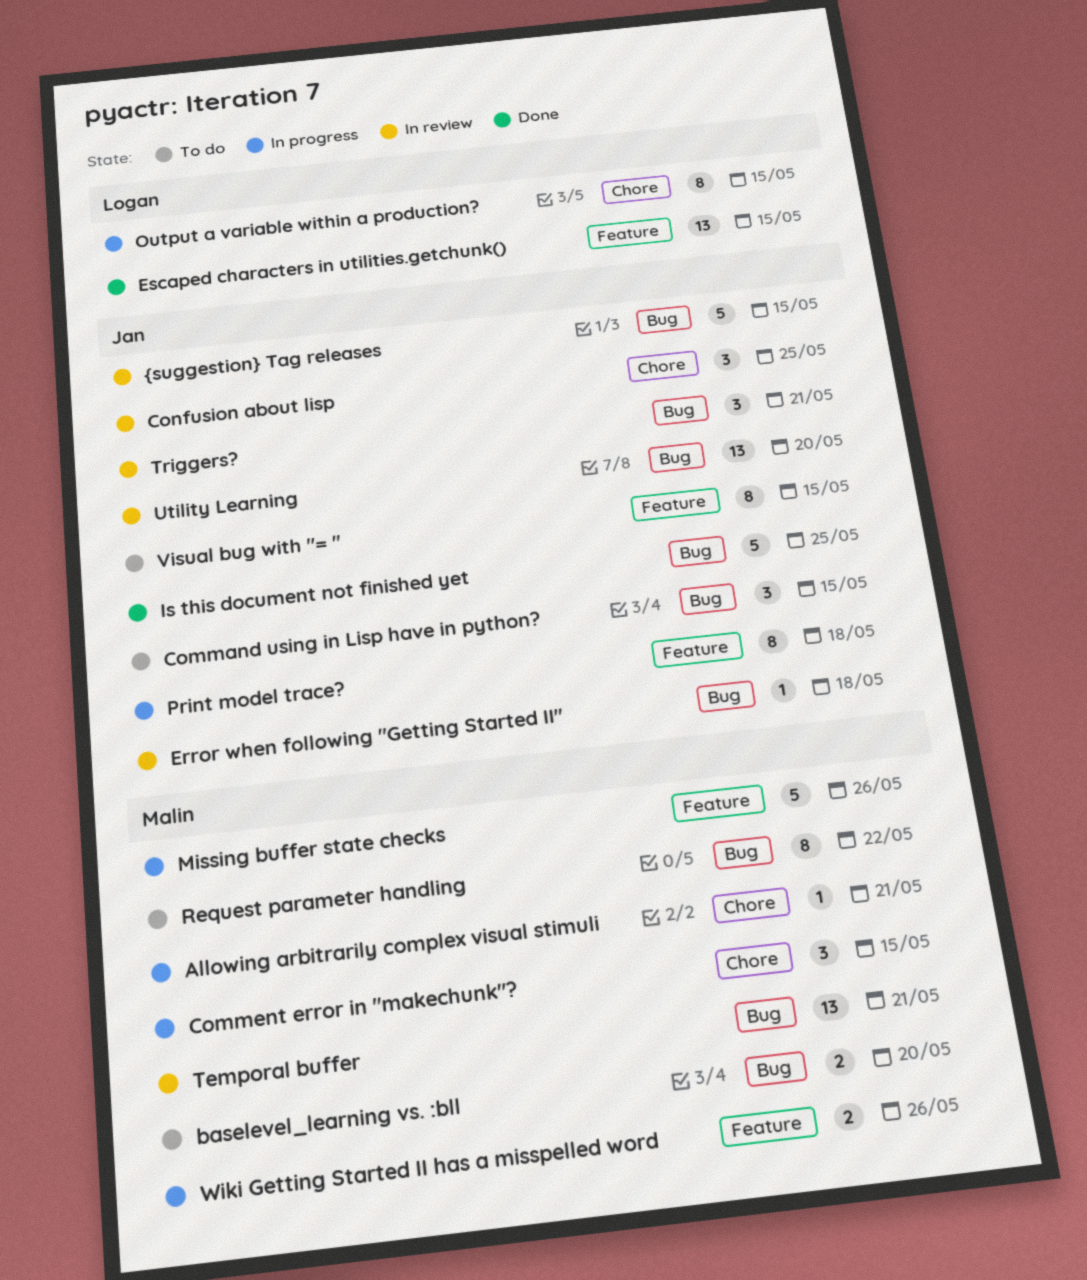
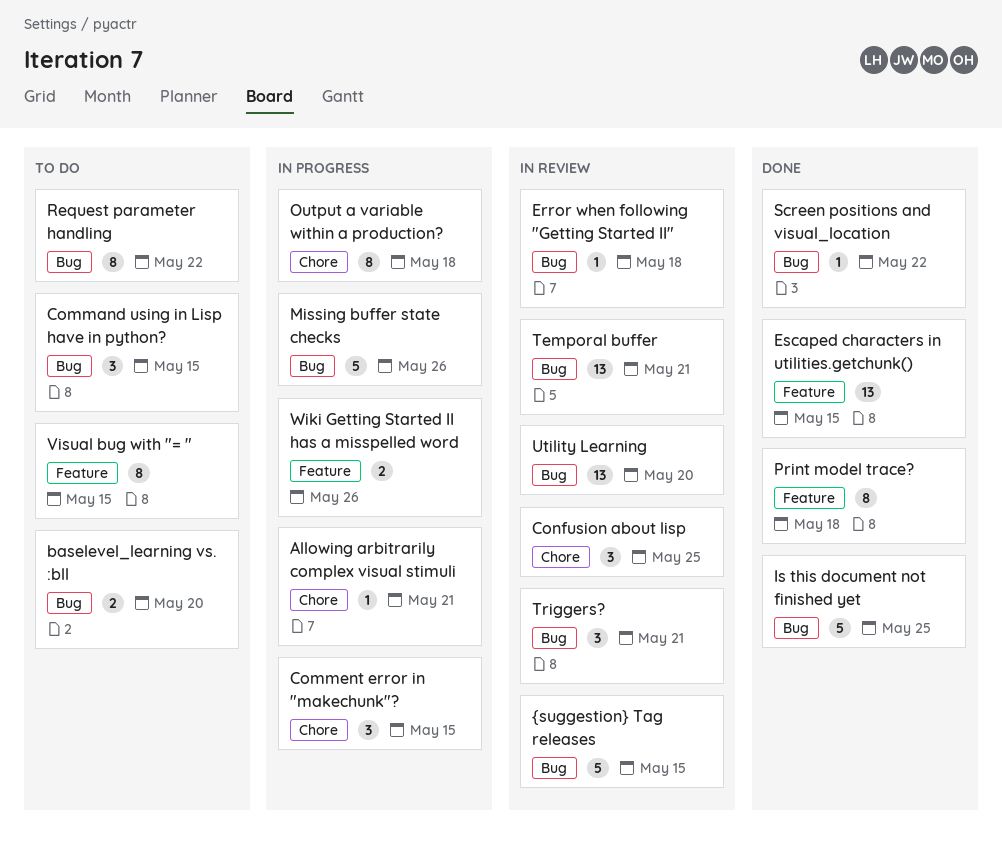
Missing buffer state checks, label: Feature -> Bug
Output a variable within a production?, due: May 15 -> May 18
Print model trace?, status: In progress -> Done
Screen positions and visual_location: none -> present

